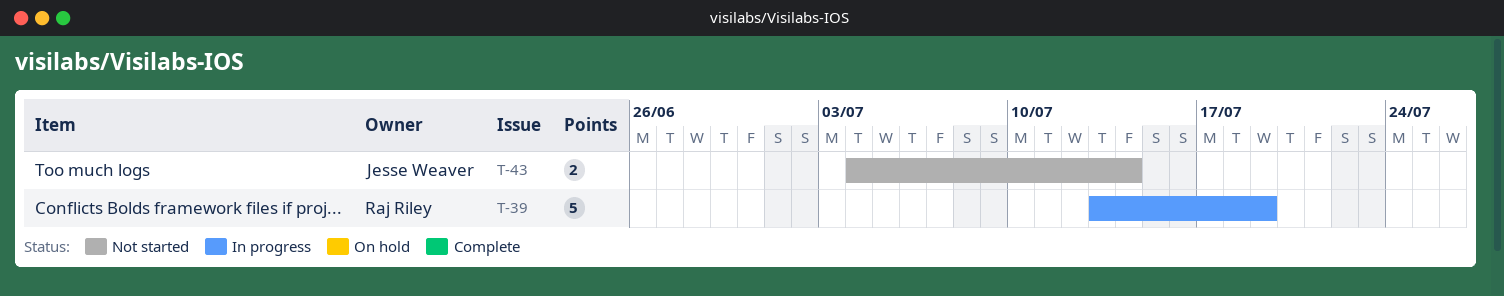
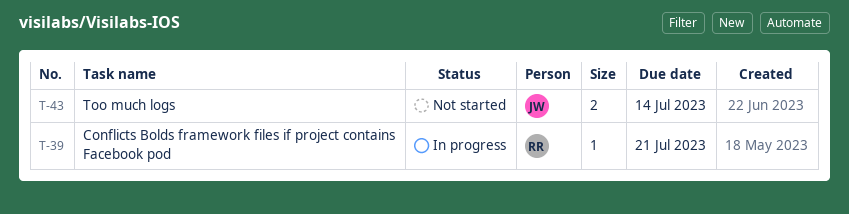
T-39, estimate: 5 -> 1
T-39, due: Jul 19 -> Jul 21

